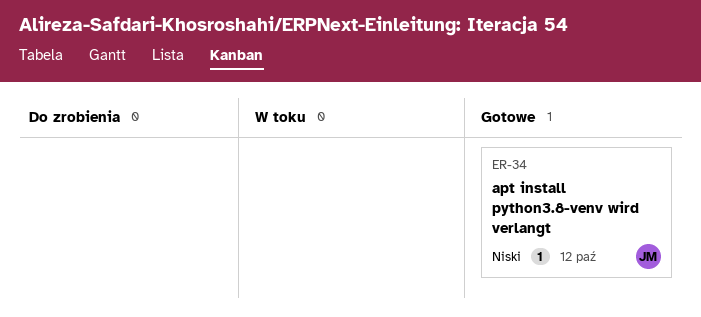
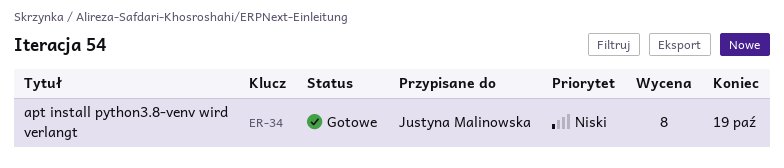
ER-34, estimate: 1 -> 8
ER-34, due: Oct 12 -> Oct 19

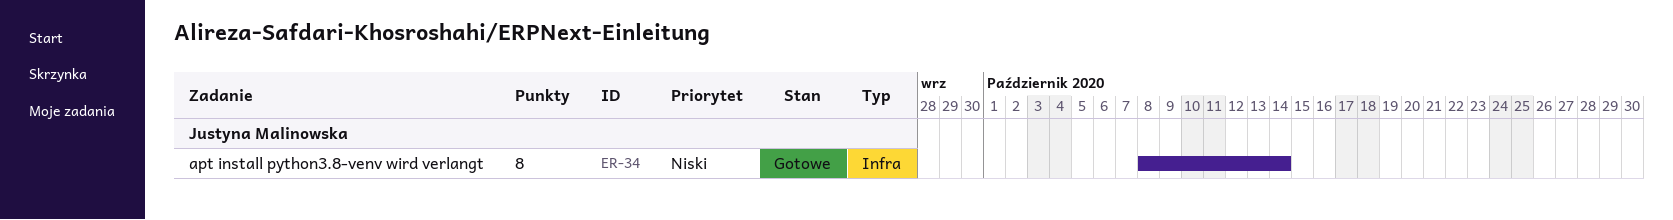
ER-34, due: Oct 19 -> Oct 14

